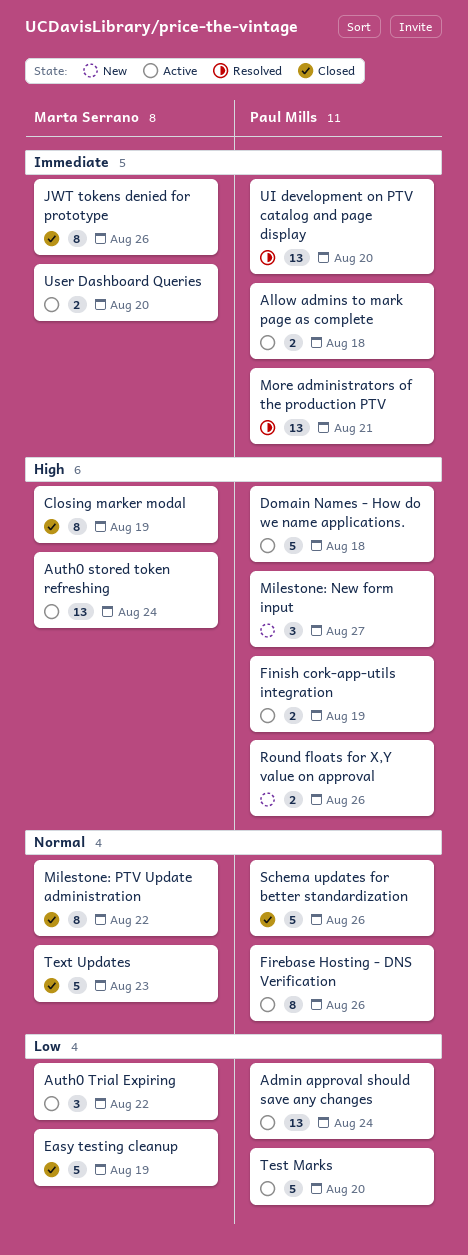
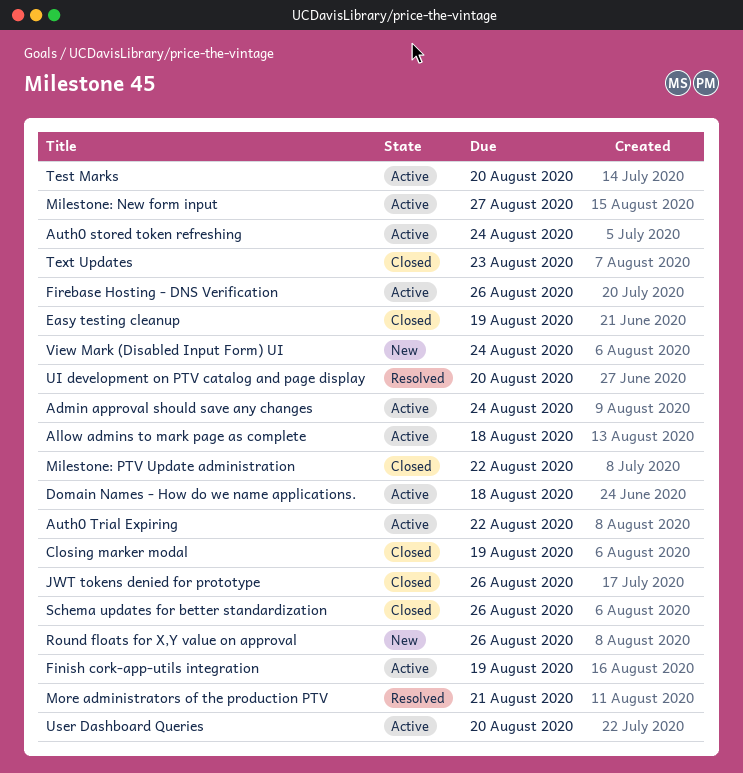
Milestone: New form input, status: New -> Active
View Mark (Disabled Input Form) UI: none -> present

